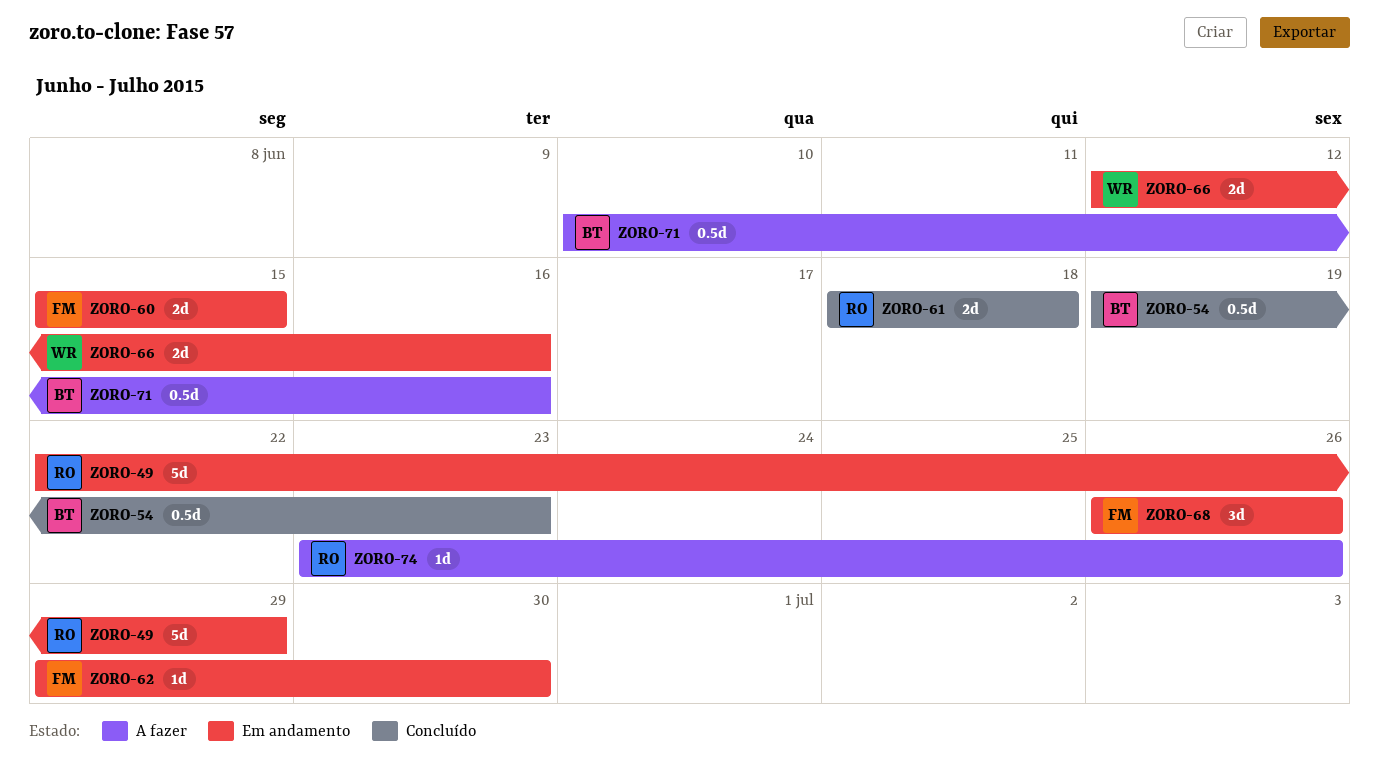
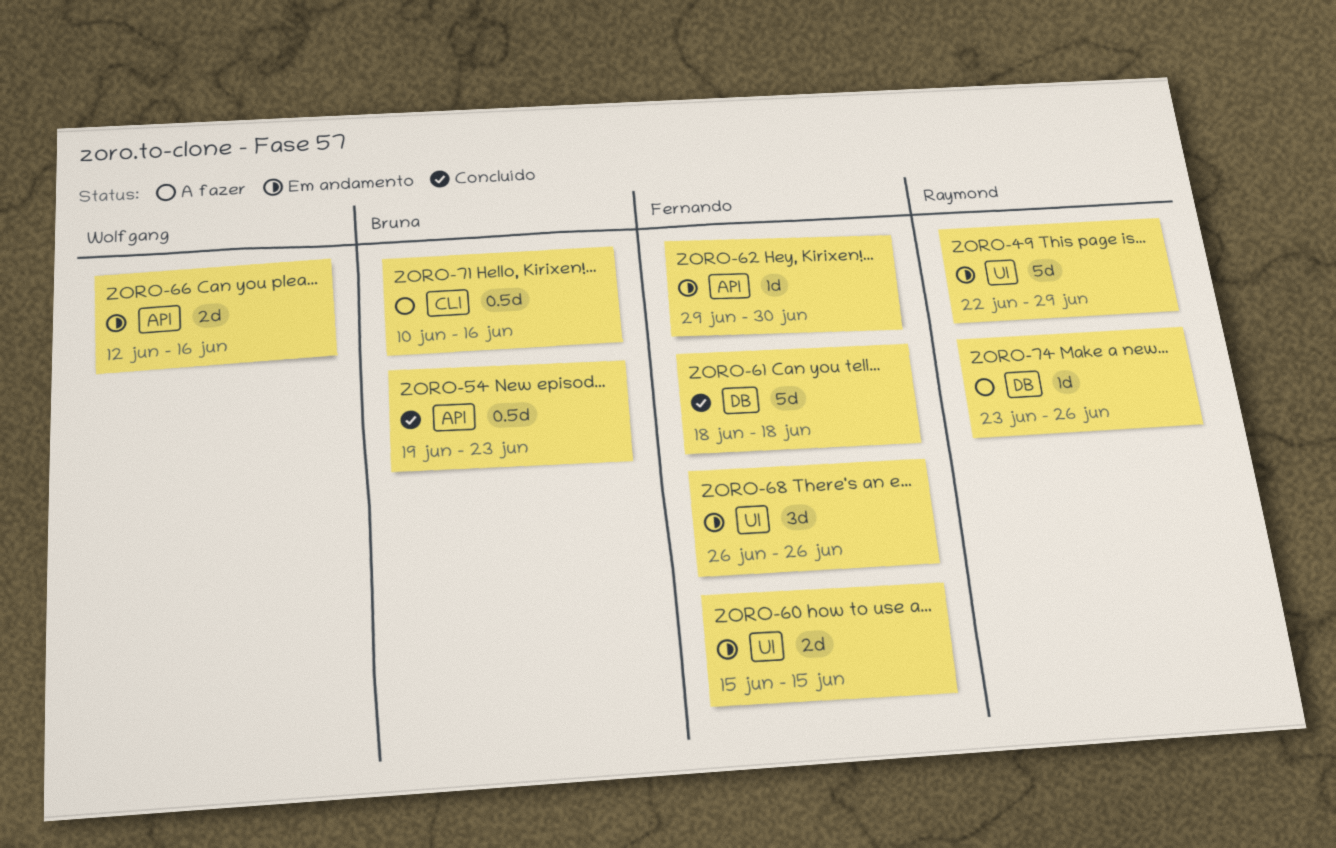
ZORO-61, owner: Raymond -> Fernando
ZORO-61, estimate: 2d -> 5d

